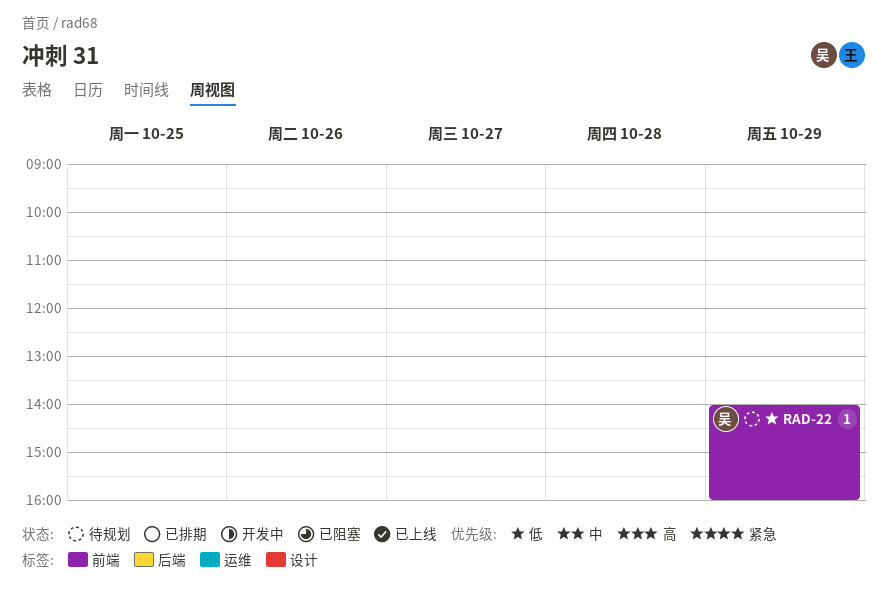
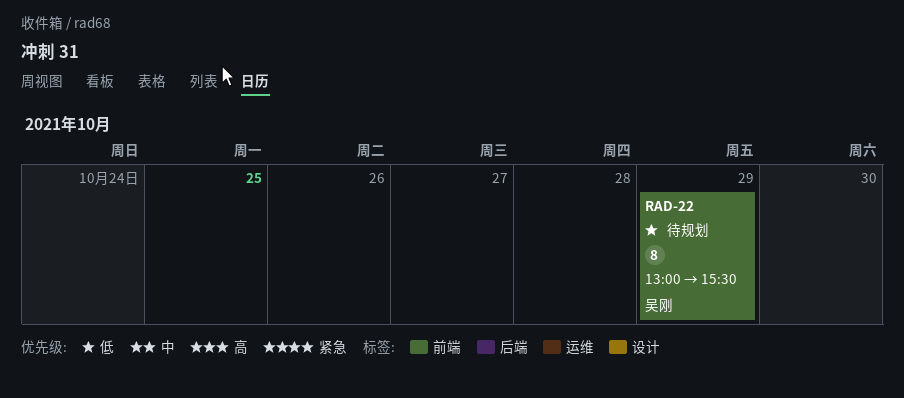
RAD-22, estimate: 1 -> 8
RAD-22, begins: 14:00 -> 13:00
RAD-22, ends: 16:00 -> 15:30

